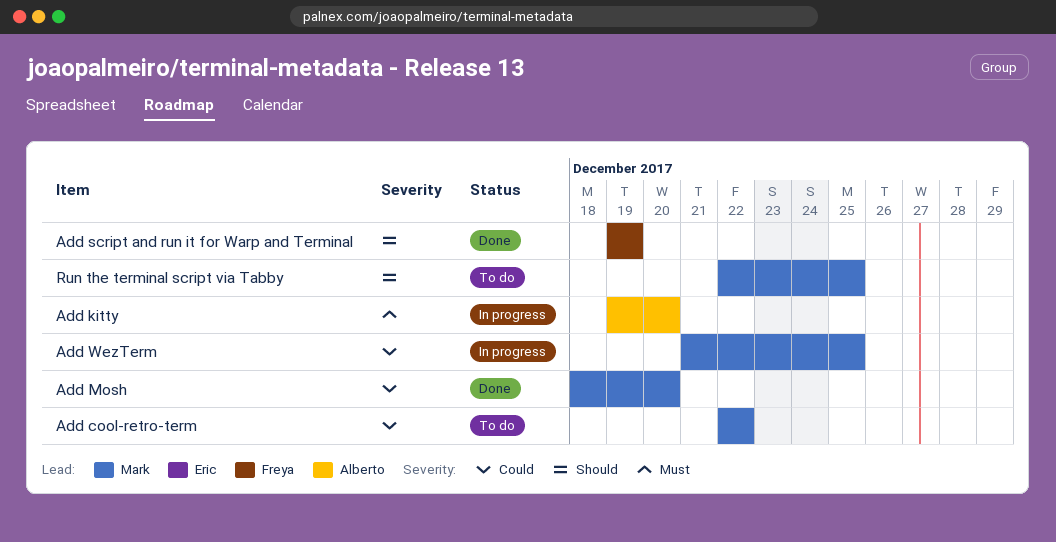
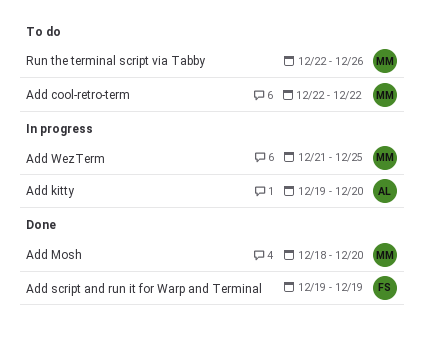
Run the terminal script via Tabby, due: Dec 25 -> Dec 26

